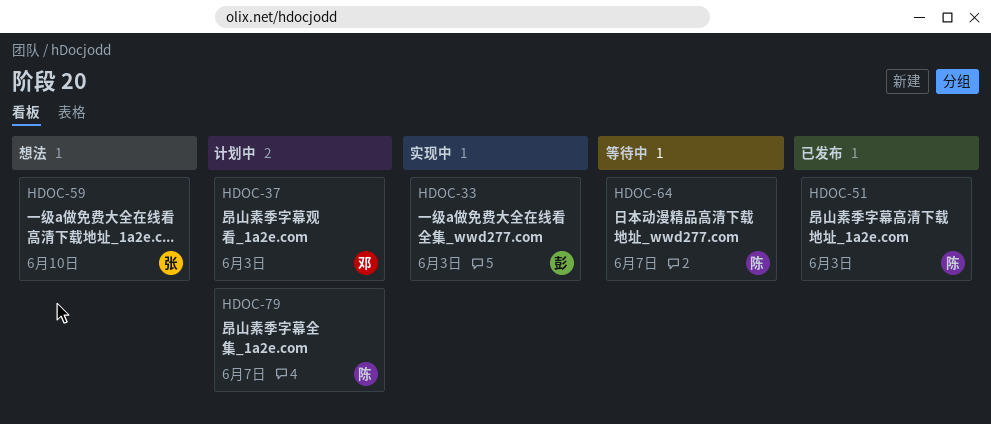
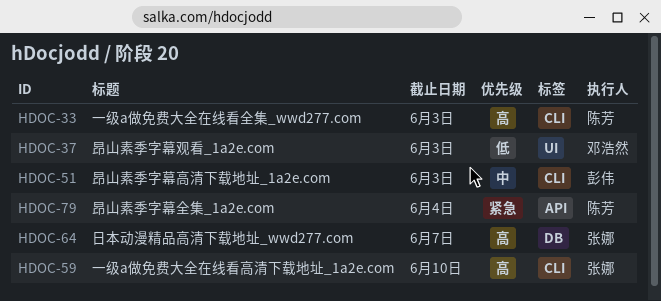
HDOC-33, owner: 彭伟 -> 陈芳
HDOC-51, owner: 陈芳 -> 彭伟
HDOC-64, owner: 陈芳 -> 张娜
HDOC-79, due: Jun 7 -> Jun 4

